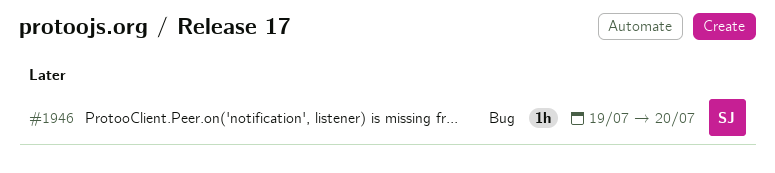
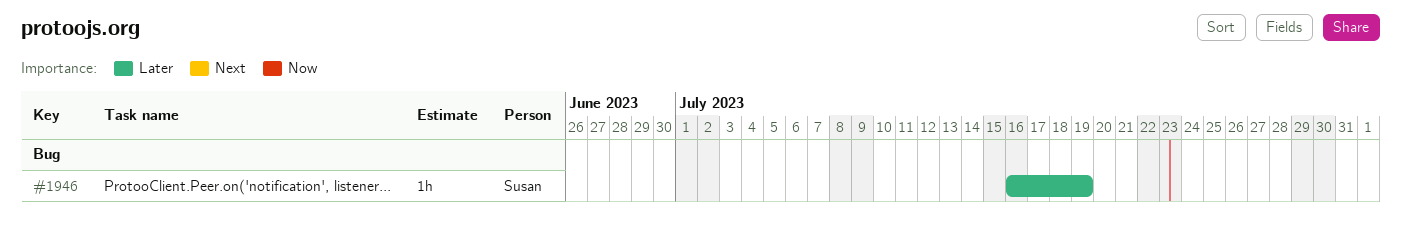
#1946, start: Jul 19 -> Jul 16
#1946, due: Jul 20 -> Jul 19

